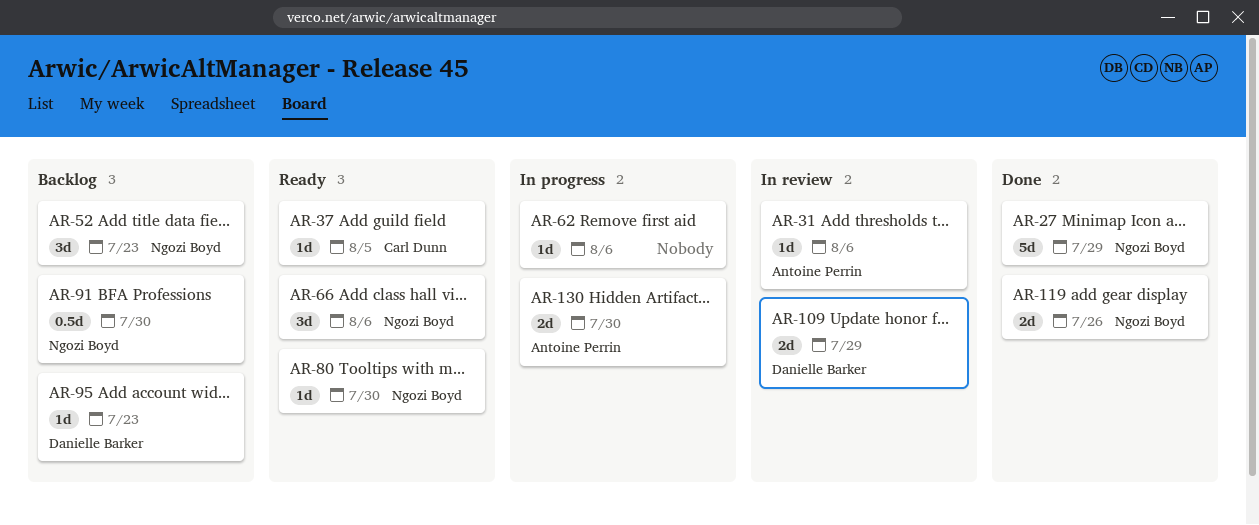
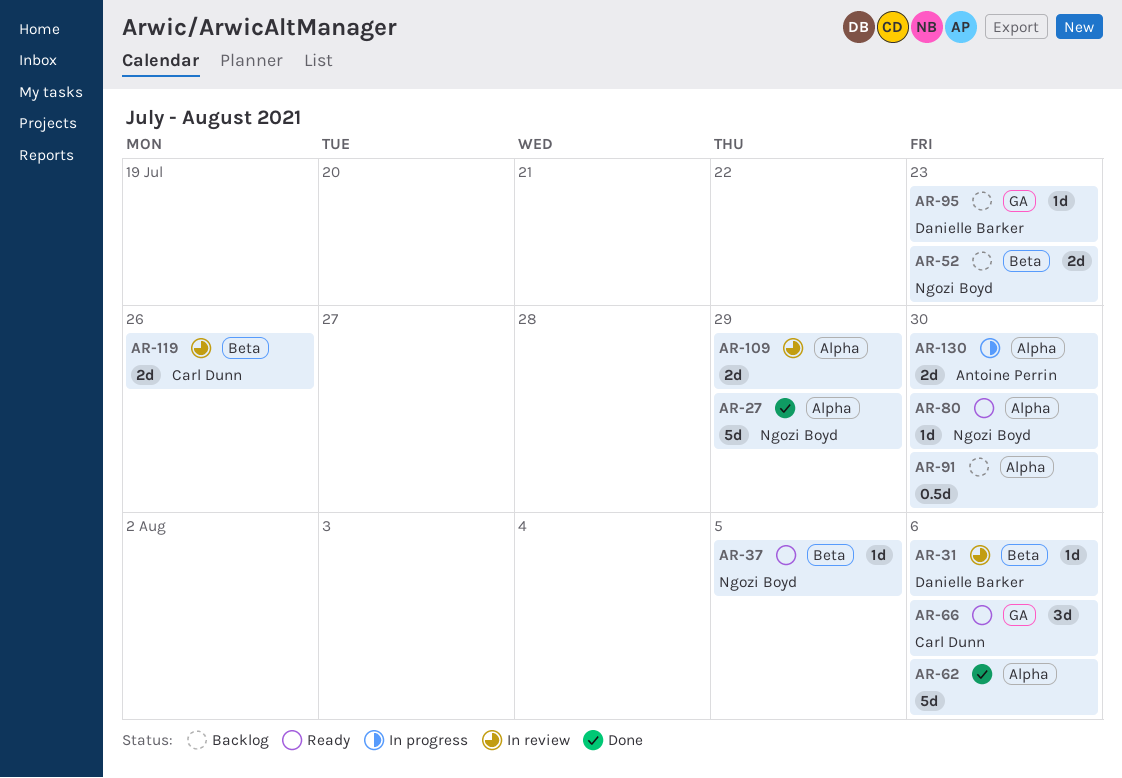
AR-31, owner: Antoine Perrin -> Danielle Barker
AR-37, owner: Carl Dunn -> Ngozi Boyd
AR-52, estimate: 3d -> 2d
AR-62, status: In progress -> Done
AR-62, estimate: 1d -> 5d
AR-66, owner: Ngozi Boyd -> Carl Dunn
AR-91, owner: Ngozi Boyd -> none
AR-109, owner: Danielle Barker -> none
AR-119, status: Done -> In review
AR-119, owner: Ngozi Boyd -> Carl Dunn

